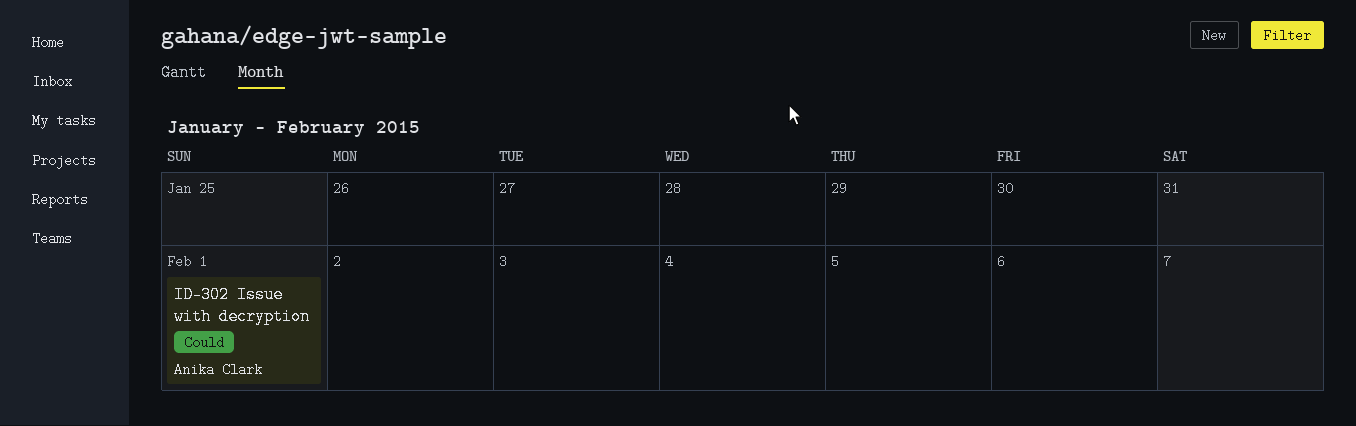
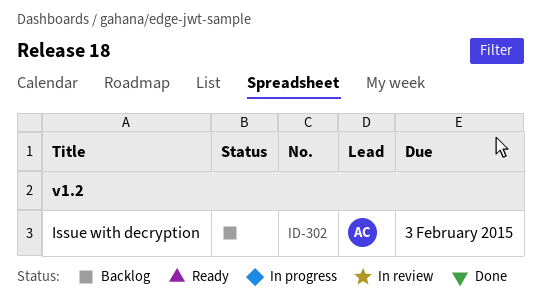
ID-302, due: Feb 1 -> Feb 3

